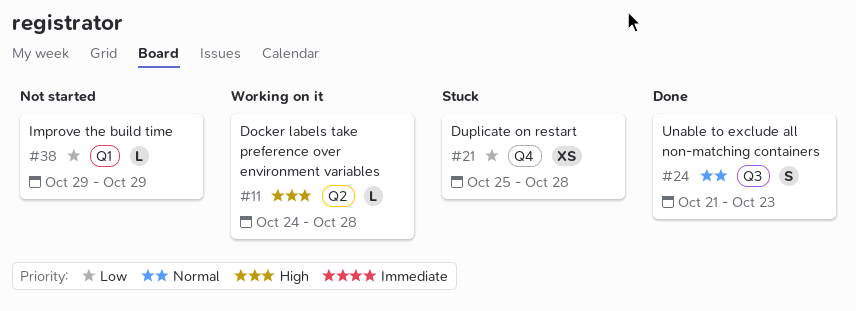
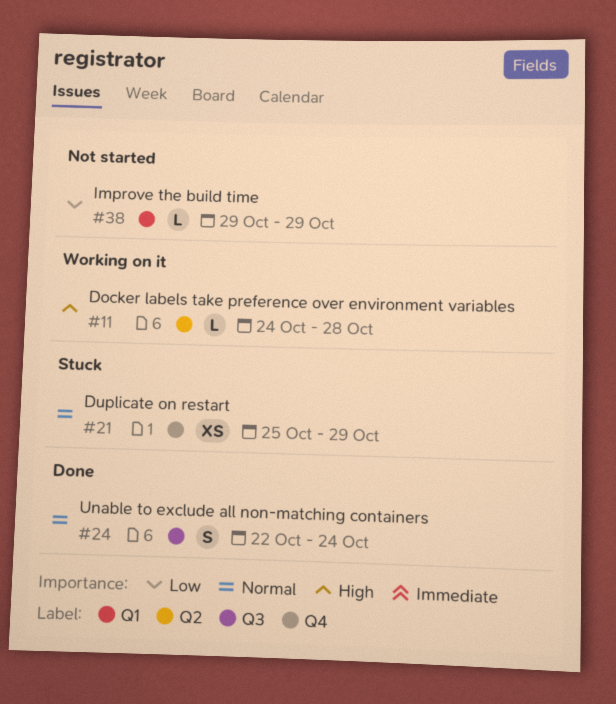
#21, priority: Low -> Normal
#21, due: Oct 28 -> Oct 29
#24, start: Oct 21 -> Oct 22
#24, due: Oct 23 -> Oct 24

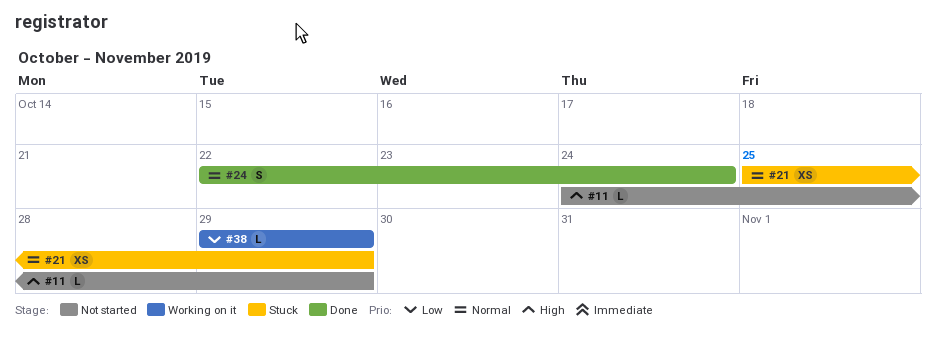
#11, status: Working on it -> Not started
#11, due: Oct 28 -> Oct 29
#38, status: Not started -> Working on it

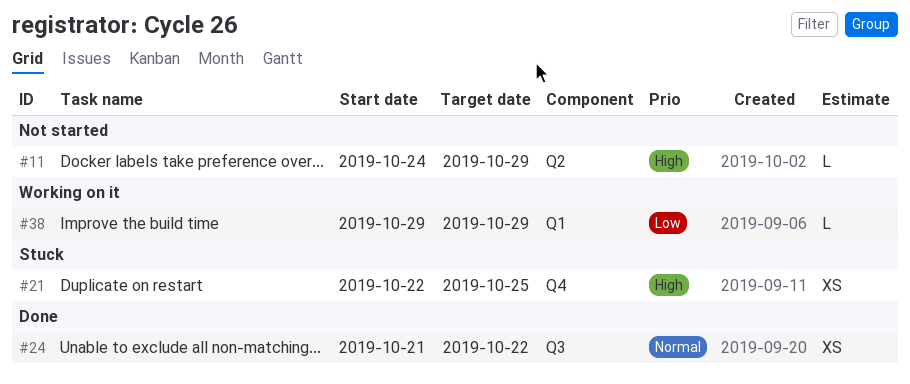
#21, priority: Normal -> High
#21, start: Oct 25 -> Oct 22
#21, due: Oct 29 -> Oct 25
#24, estimate: S -> XS
#24, start: Oct 22 -> Oct 21
#24, due: Oct 24 -> Oct 22

